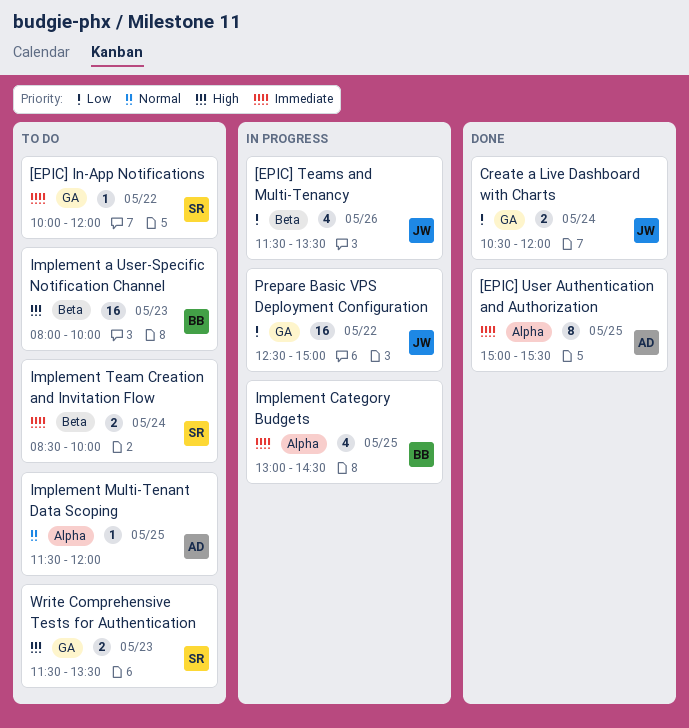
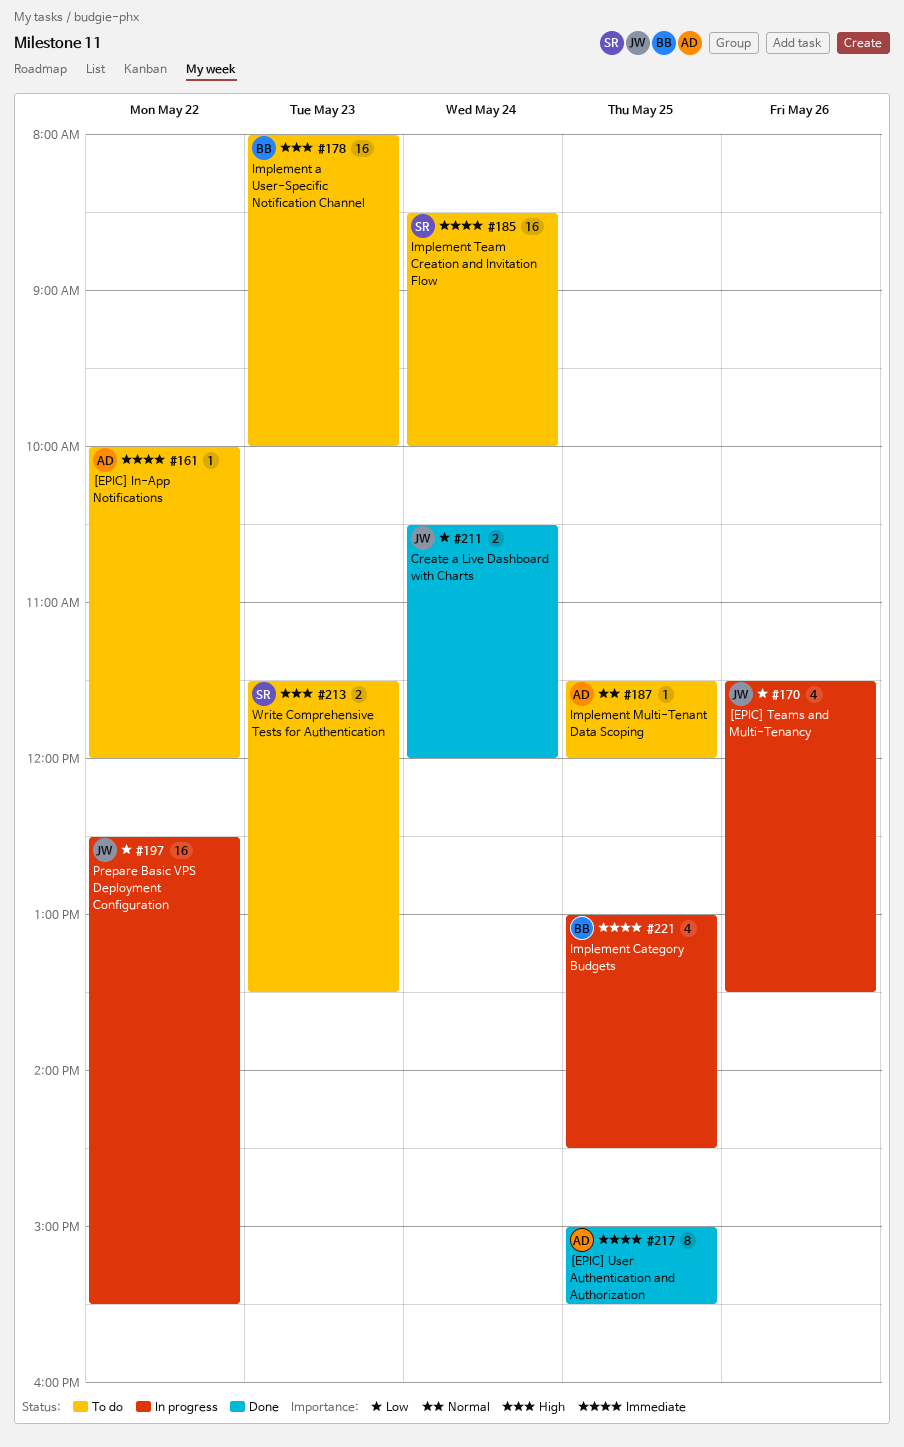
[EPIC] In-App Notifications, owner: SR -> AD
Implement Team Creation and Invitation Flow, estimate: 2 -> 16
Prepare Basic VPS Deployment Configuration, ends: 15:00 -> 15:30

